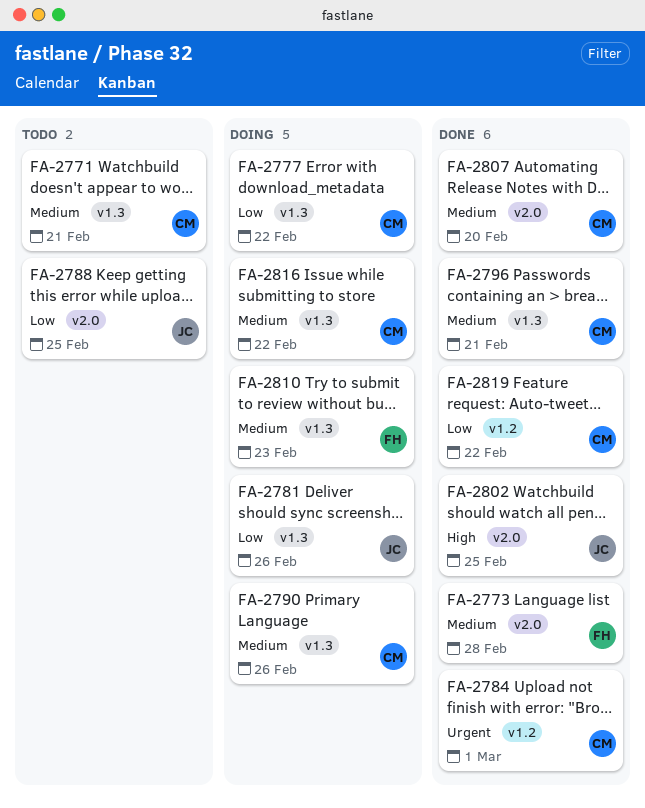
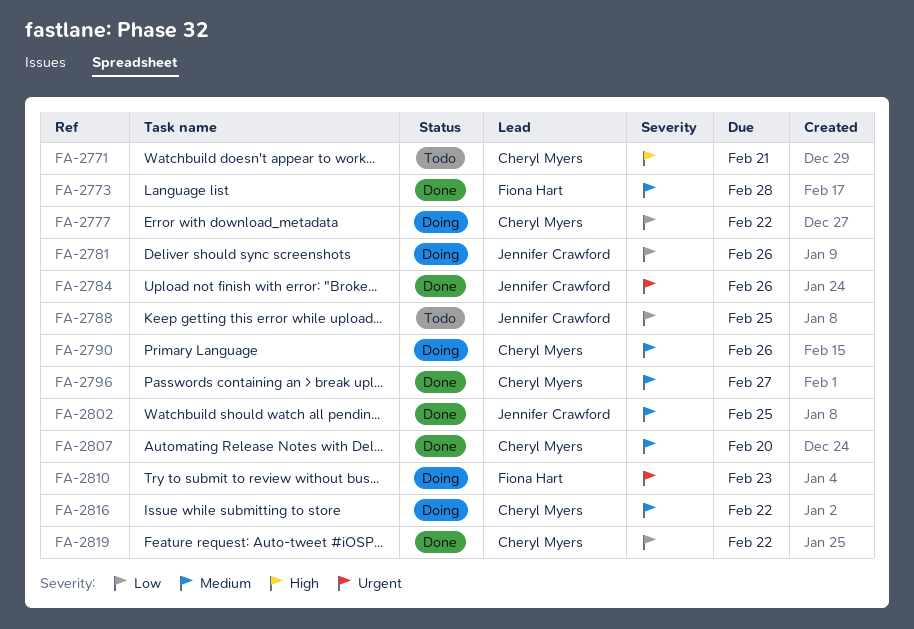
FA-2771, priority: Medium -> High
FA-2784, owner: Cheryl Myers -> Jennifer Crawford
FA-2784, due: Mar 1 -> Feb 26
FA-2796, due: Feb 21 -> Feb 27
FA-2802, priority: High -> Medium
FA-2810, priority: Medium -> Urgent

